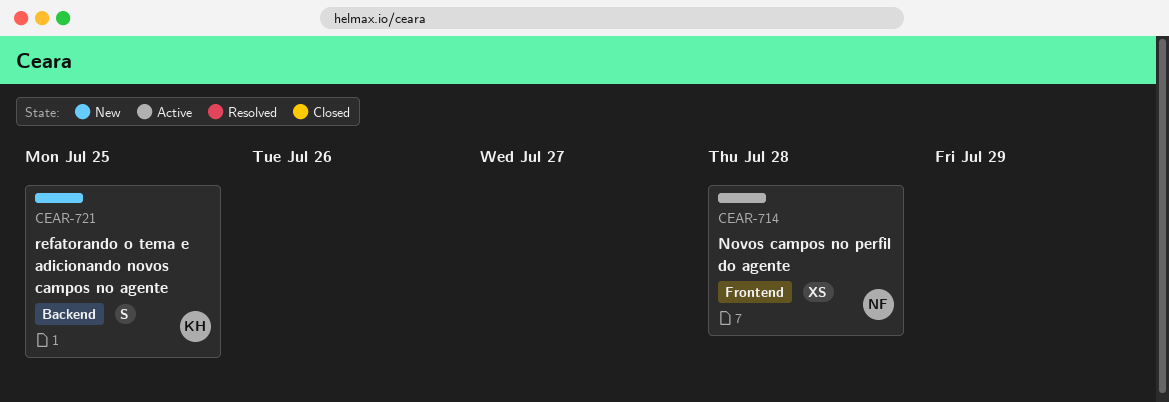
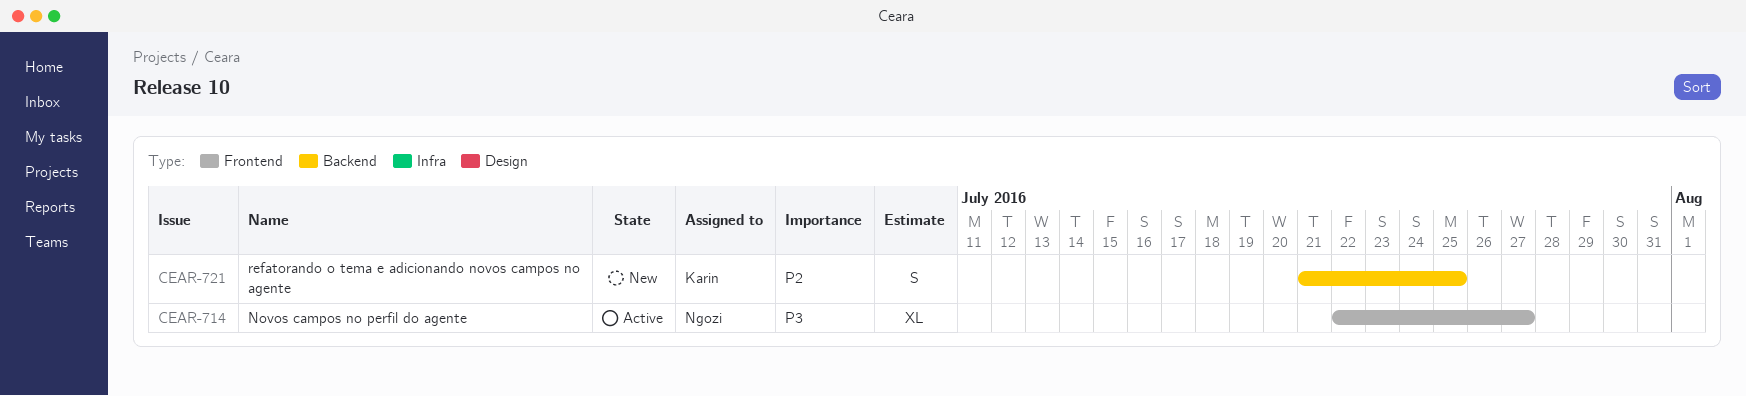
CEAR-714, estimate: XS -> XL
CEAR-714, due: Jul 28 -> Jul 27

